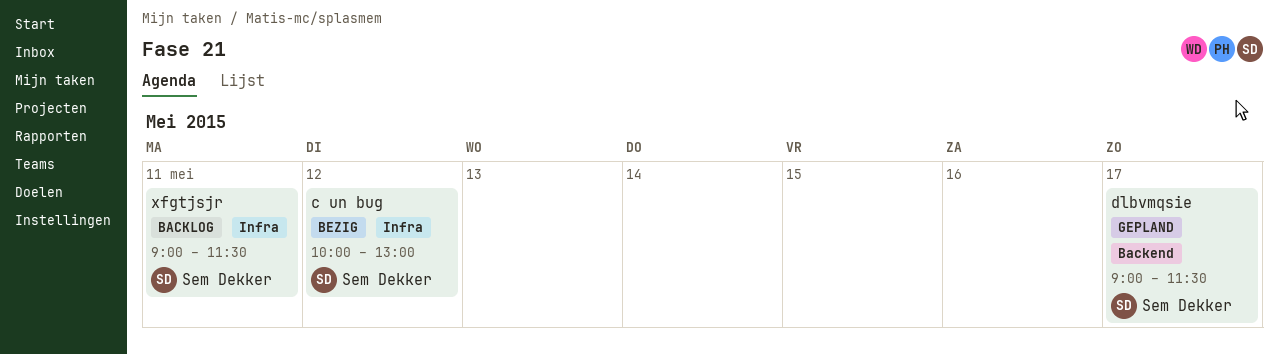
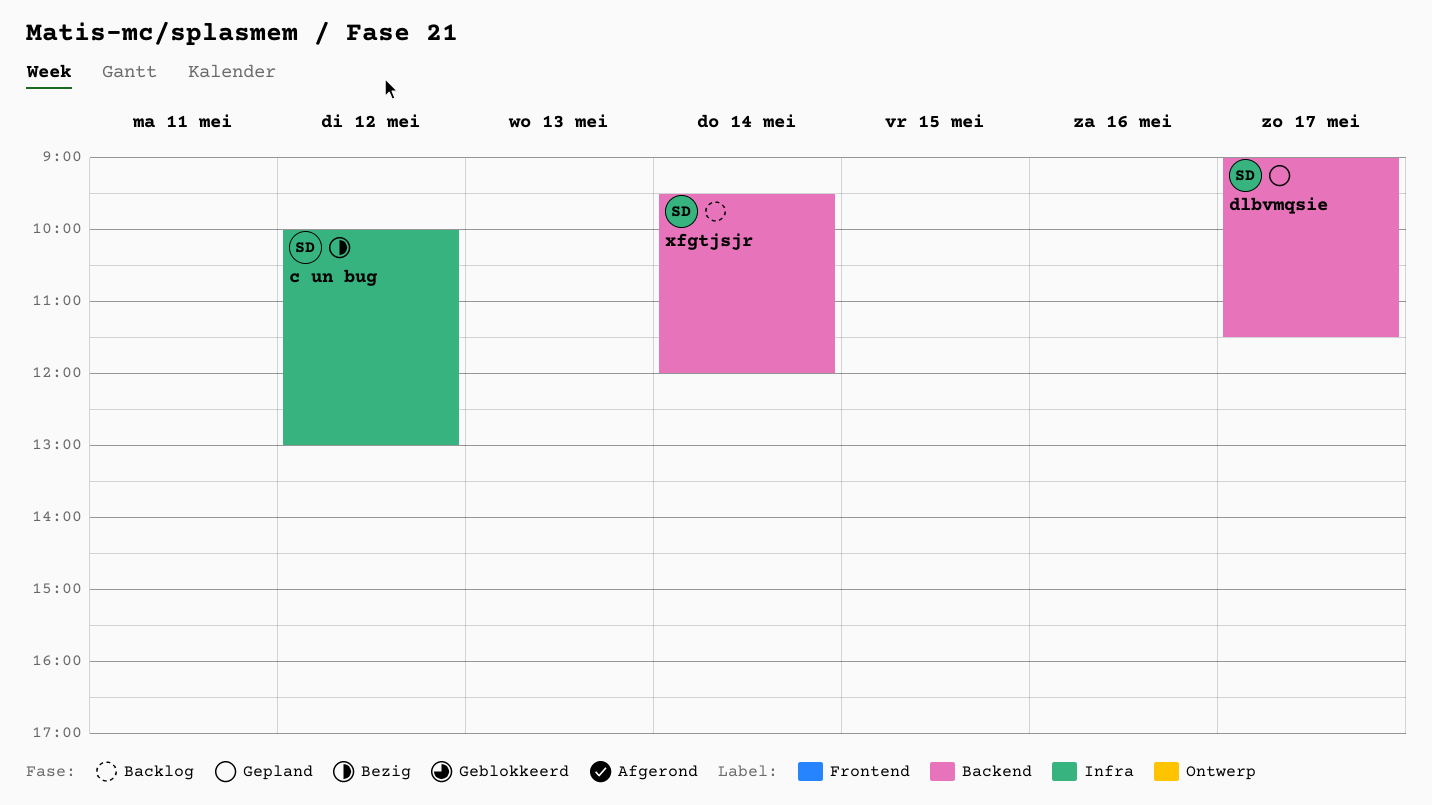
xfgtjsjr, label: Infra -> Backend
xfgtjsjr, day: May 11 -> May 14
xfgtjsjr, begins: 09:00 -> 09:30
xfgtjsjr, ends: 11:30 -> 12:00

